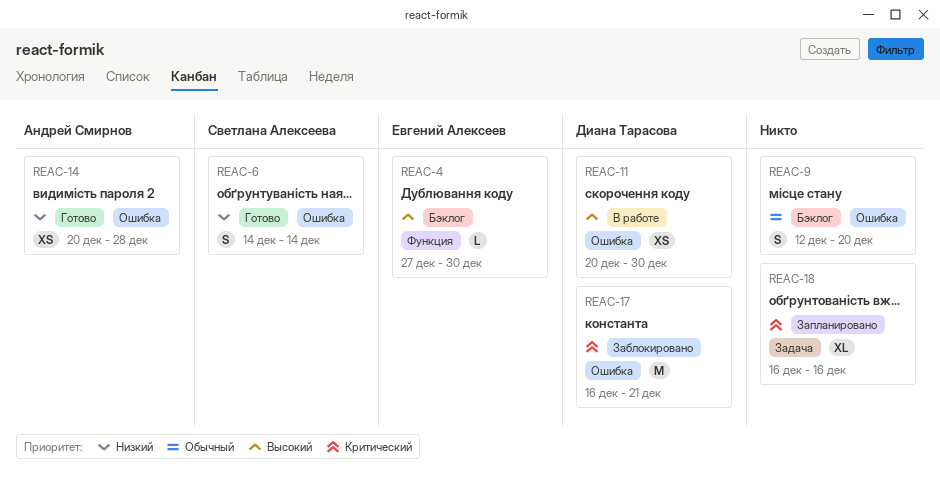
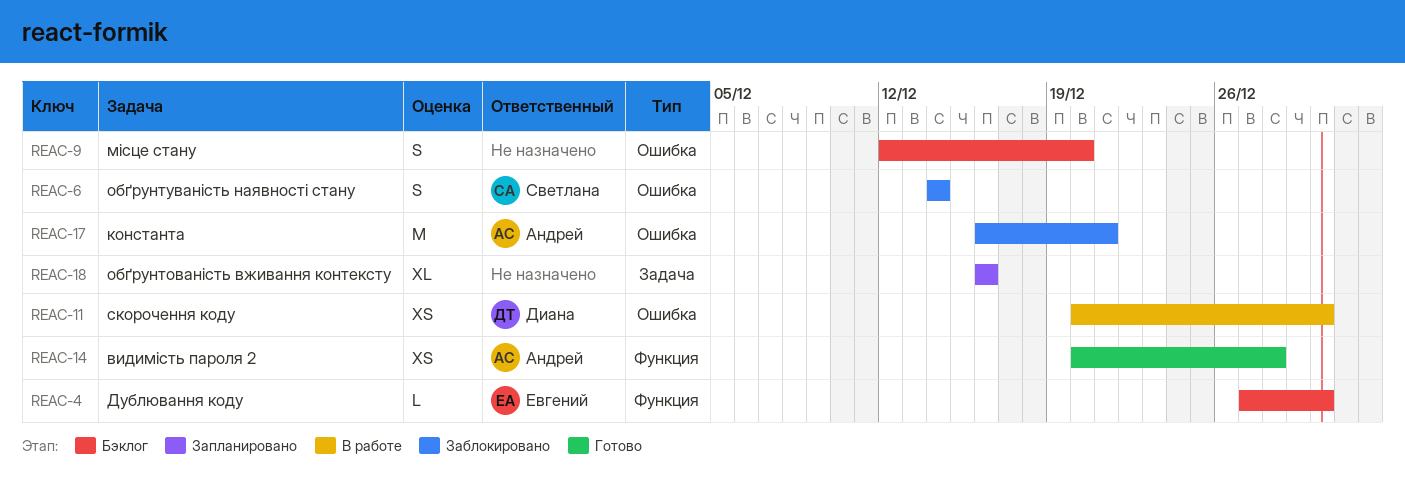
REAC-6, status: Готово -> Заблокировано
REAC-14, label: Ошибка -> Функция
REAC-17, owner: Диана Тарасова -> Андрей Смирнов

